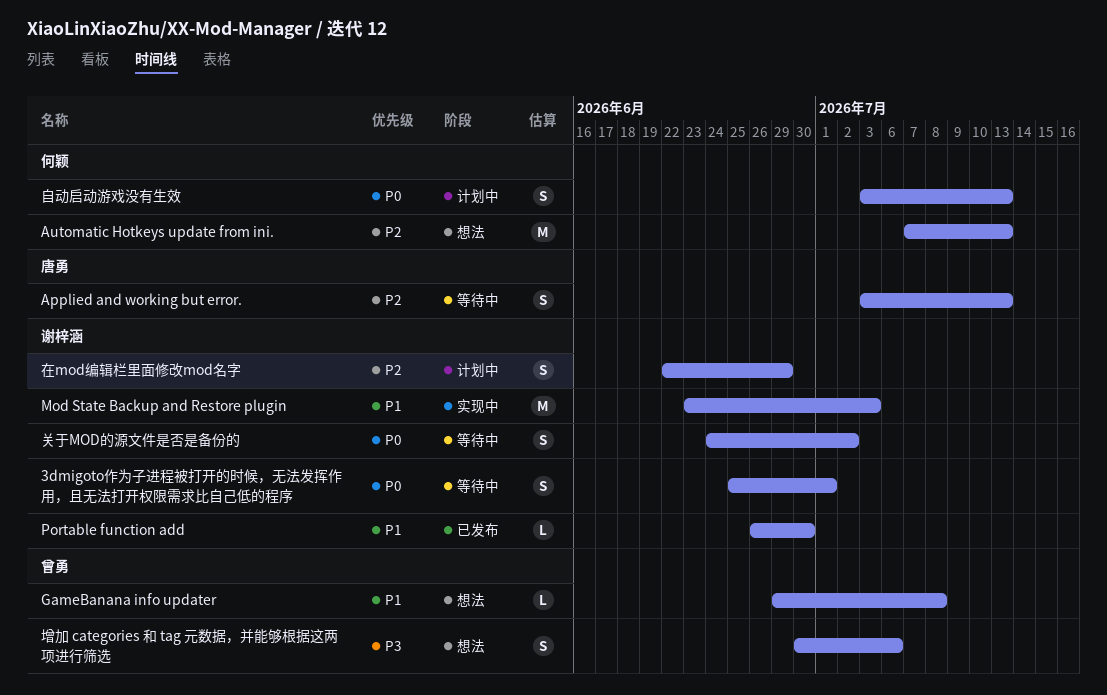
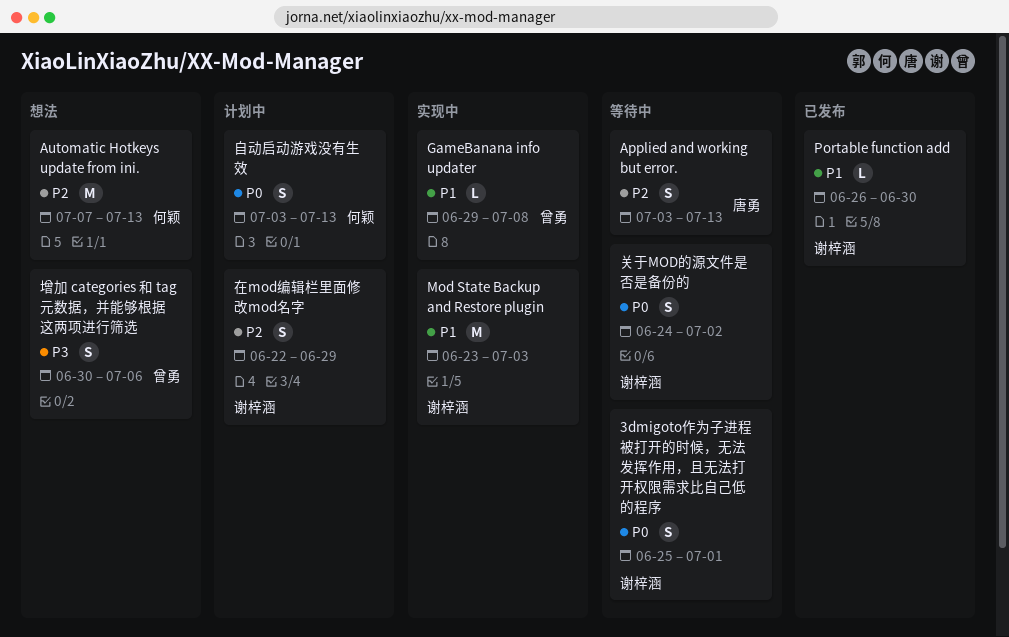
GameBanana info updater, status: 想法 -> 实现中

